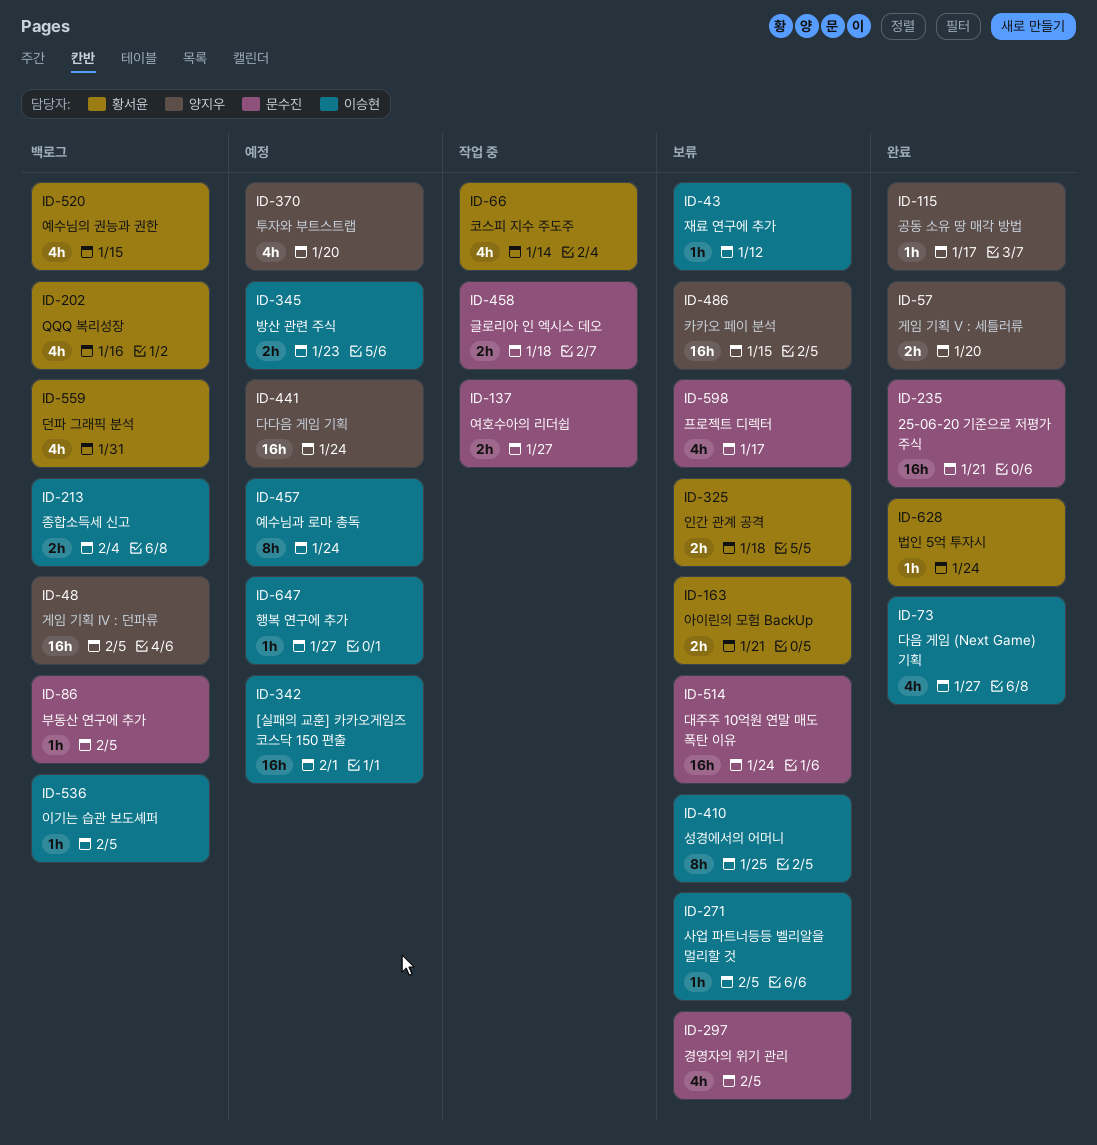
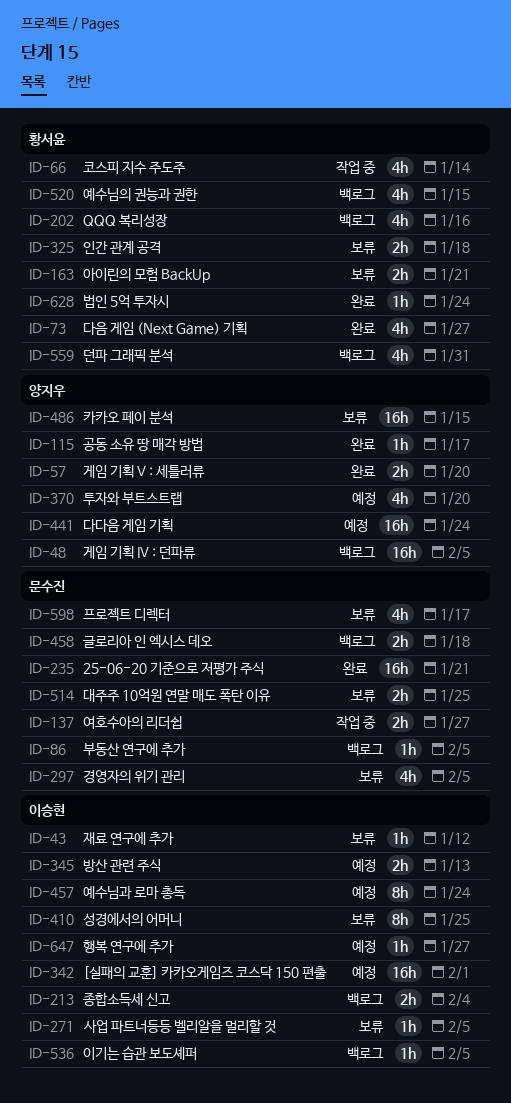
ID-73, owner: 이승현 -> 황서윤
ID-345, due: Jan 23 -> Jan 13
ID-458, status: 작업 중 -> 백로그
ID-514, estimate: 16h -> 2h
ID-514, due: Jan 24 -> Jan 25

